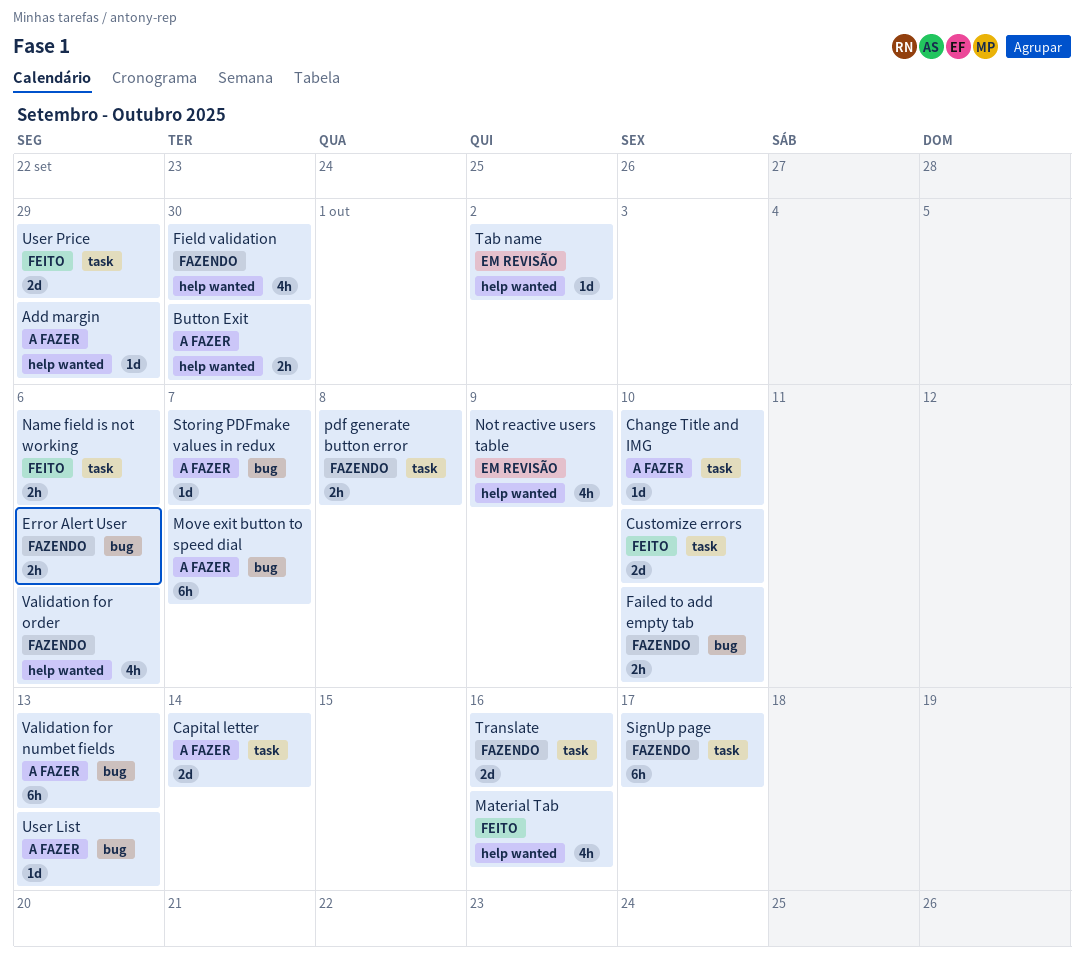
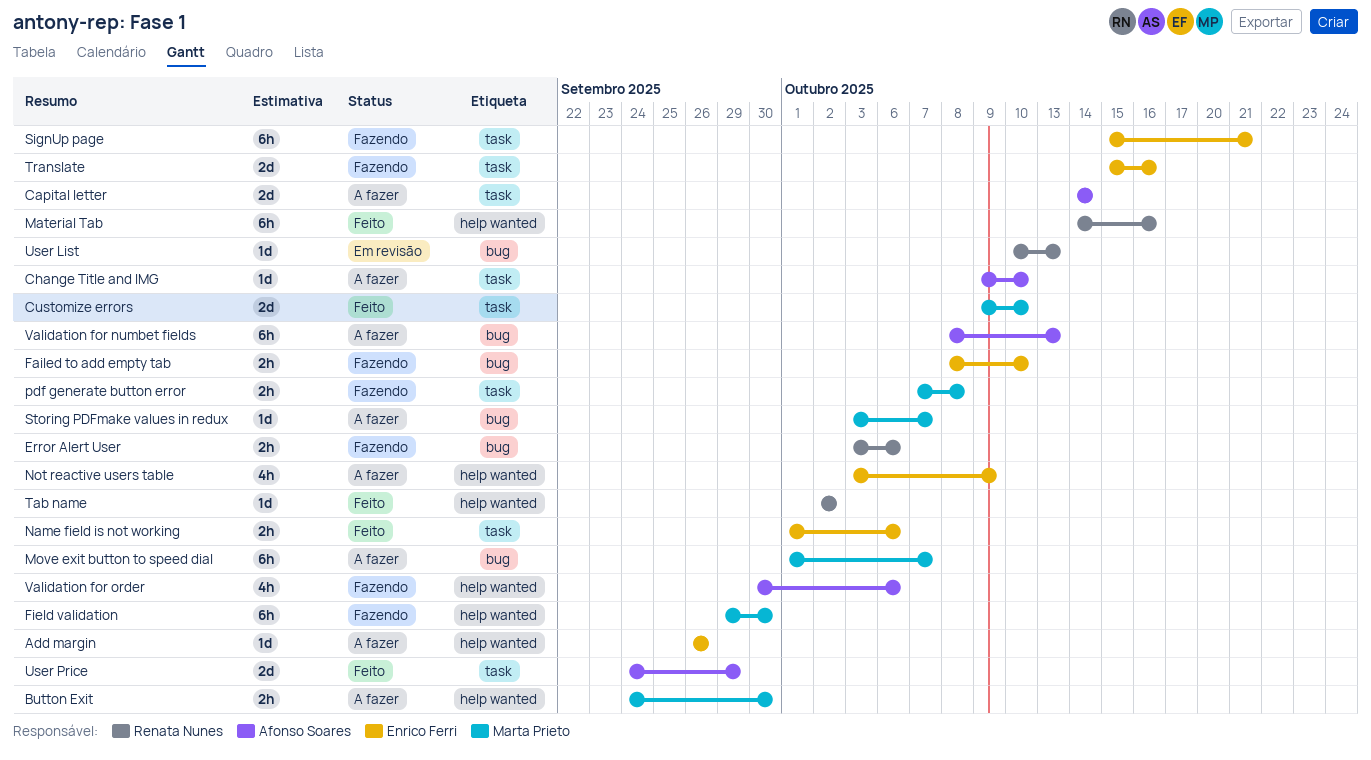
Add margin, due: Sep 29 -> Sep 26
Field validation, estimate: 4h -> 6h
Material Tab, estimate: 4h -> 6h
Not reactive users table, status: Em revisão -> A fazer
SignUp page, due: Oct 17 -> Oct 21
Tab name, status: Em revisão -> Feito
User List, status: A fazer -> Em revisão

